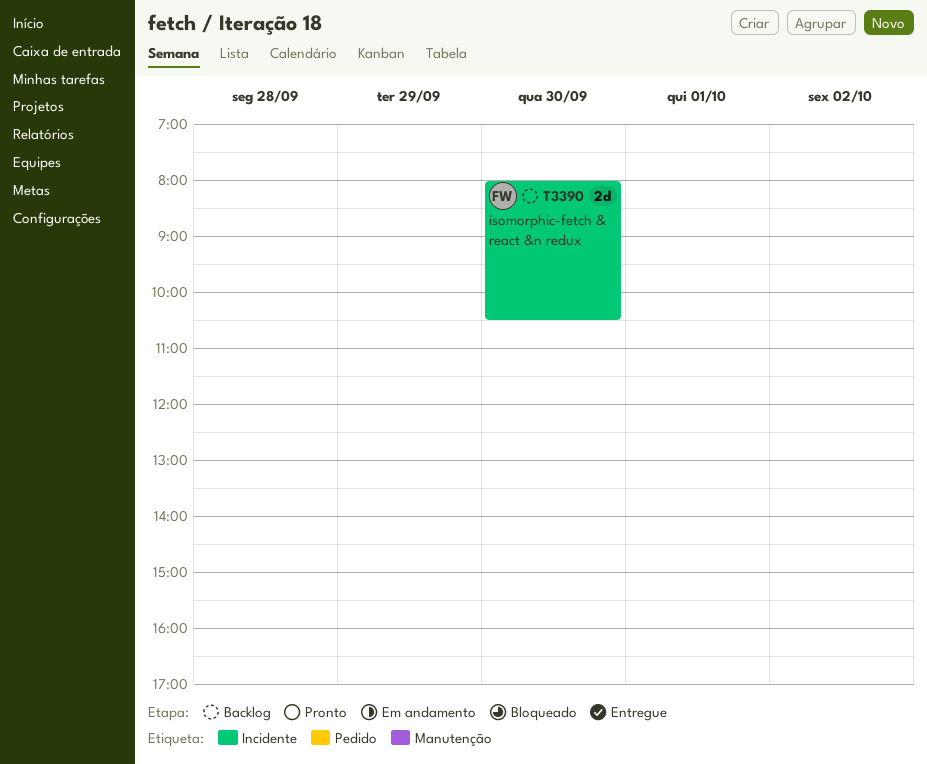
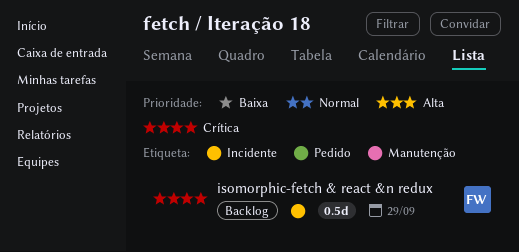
isomorphic-fetch & react &n redux, estimate: 2d -> 0.5d
isomorphic-fetch & react &n redux, day: Sep 30 -> Sep 29

